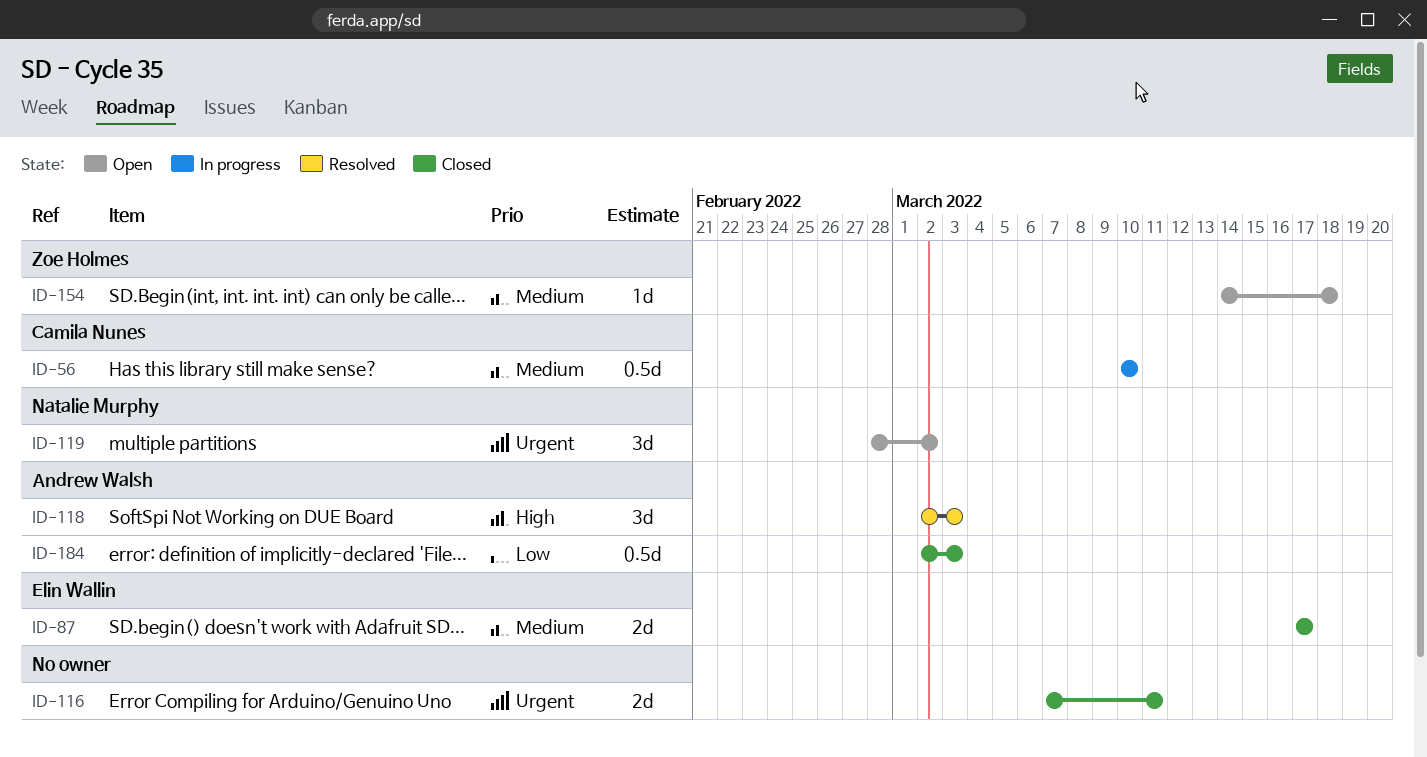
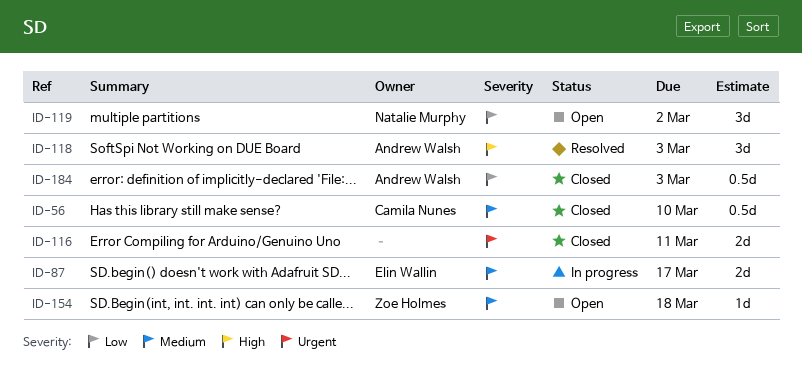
ID-56, status: In progress -> Closed
ID-87, status: Closed -> In progress
ID-119, priority: Urgent -> Low

